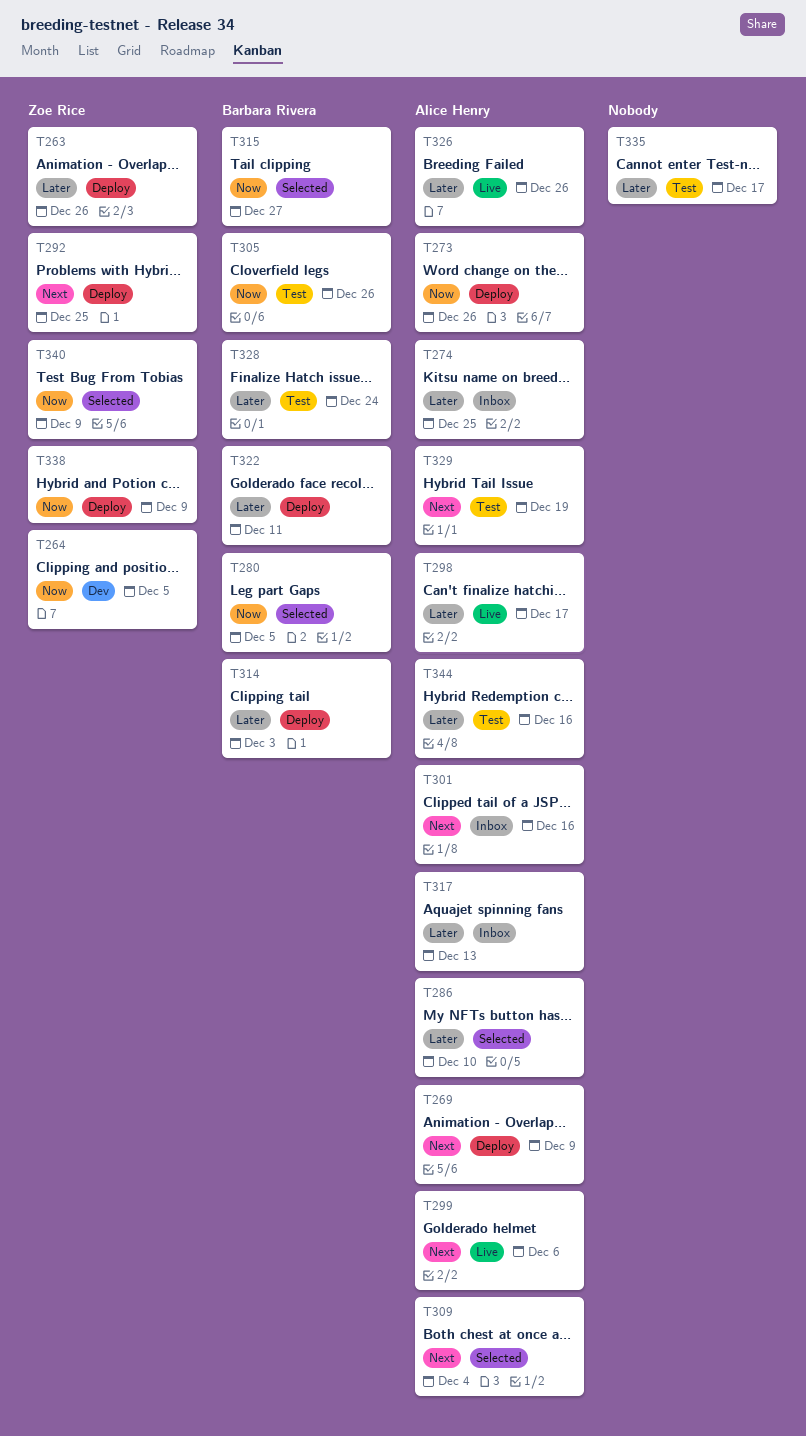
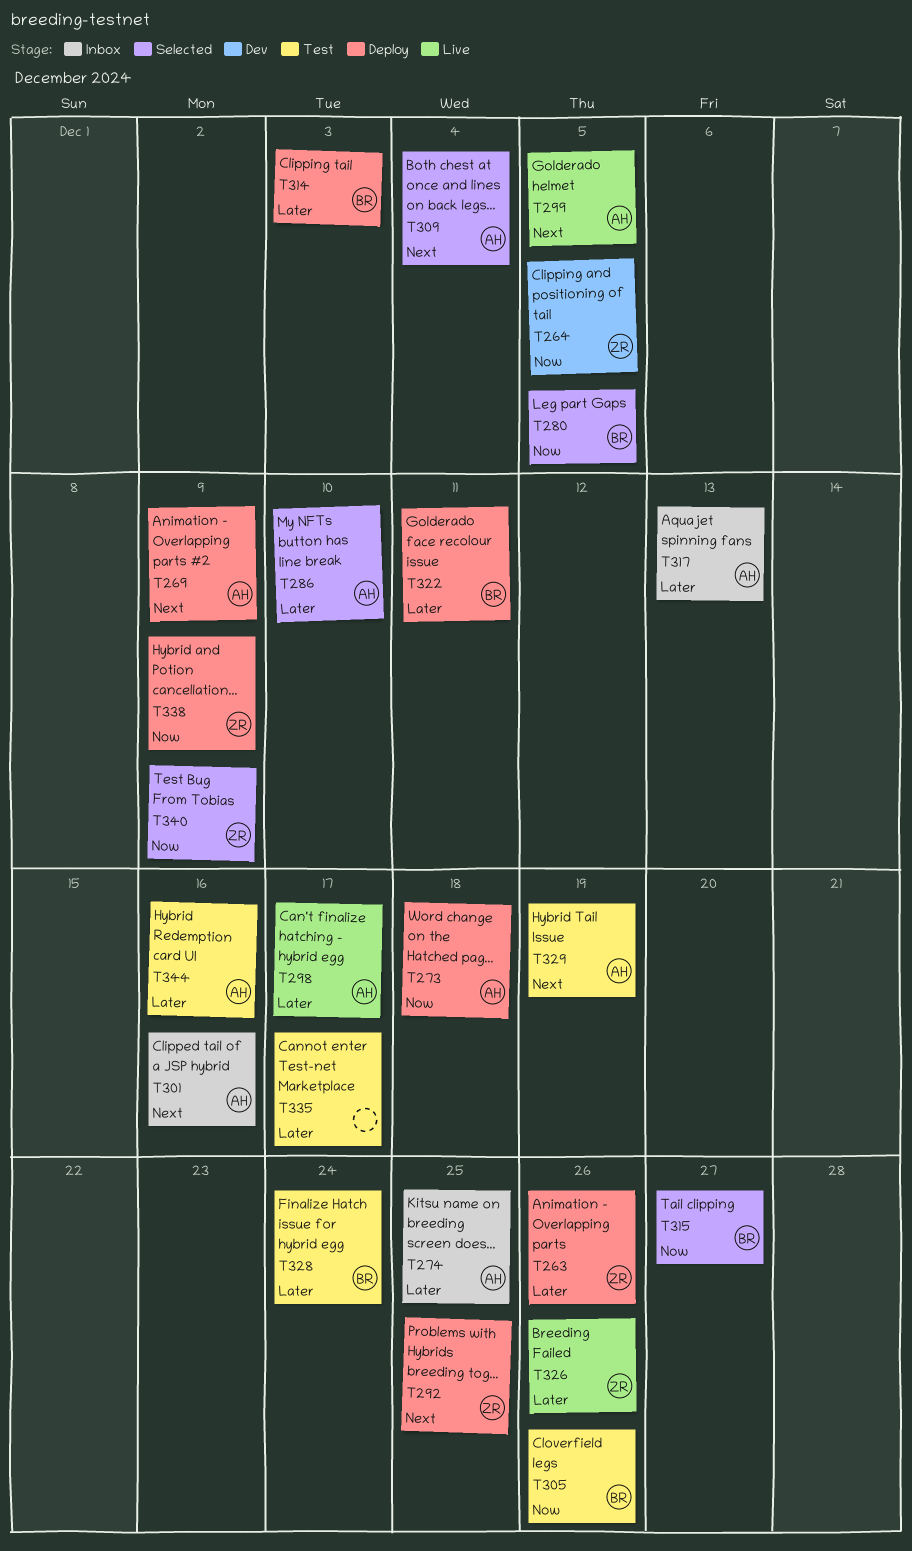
T273, due: Dec 26 -> Dec 18
T299, due: Dec 6 -> Dec 5
T326, owner: Alice Henry -> Zoe Rice

